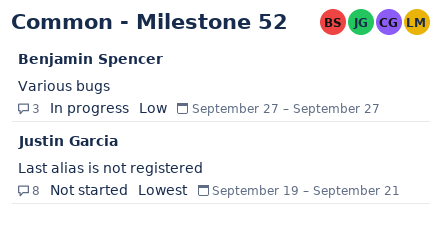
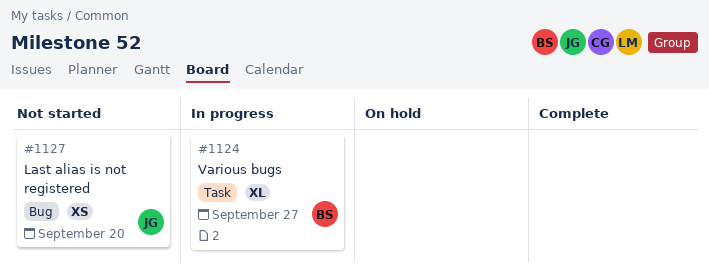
Last alias is not registered, due: Sep 21 -> Sep 20

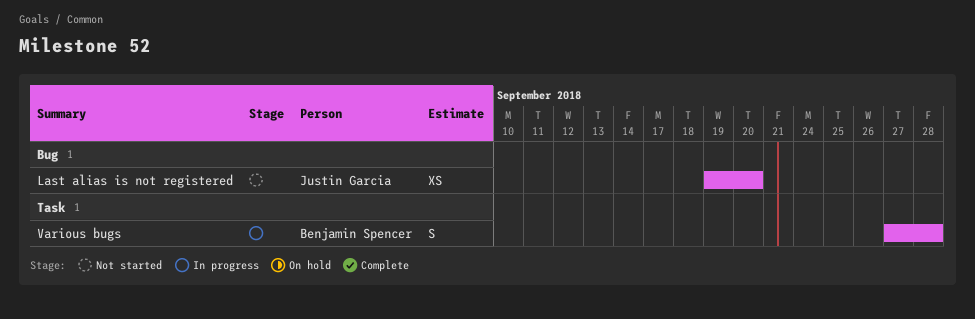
Various bugs, estimate: XL -> S
Various bugs, due: Sep 27 -> Sep 28

